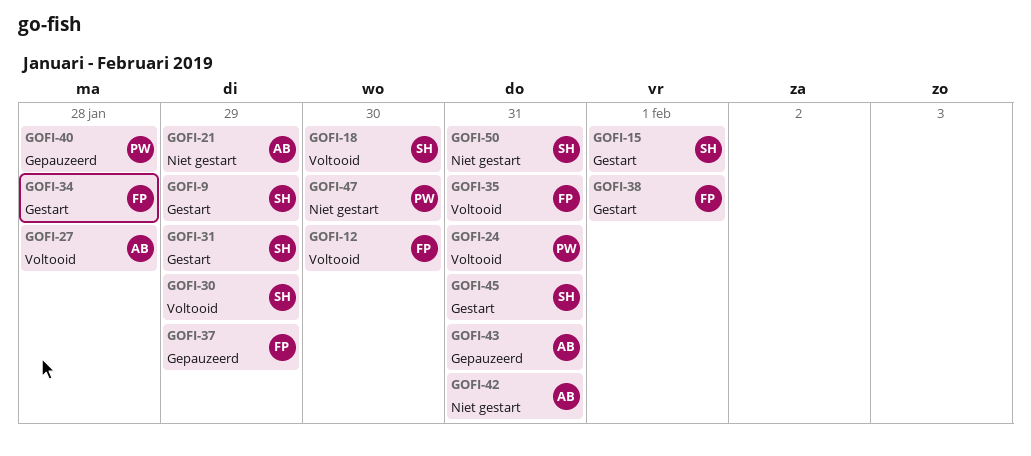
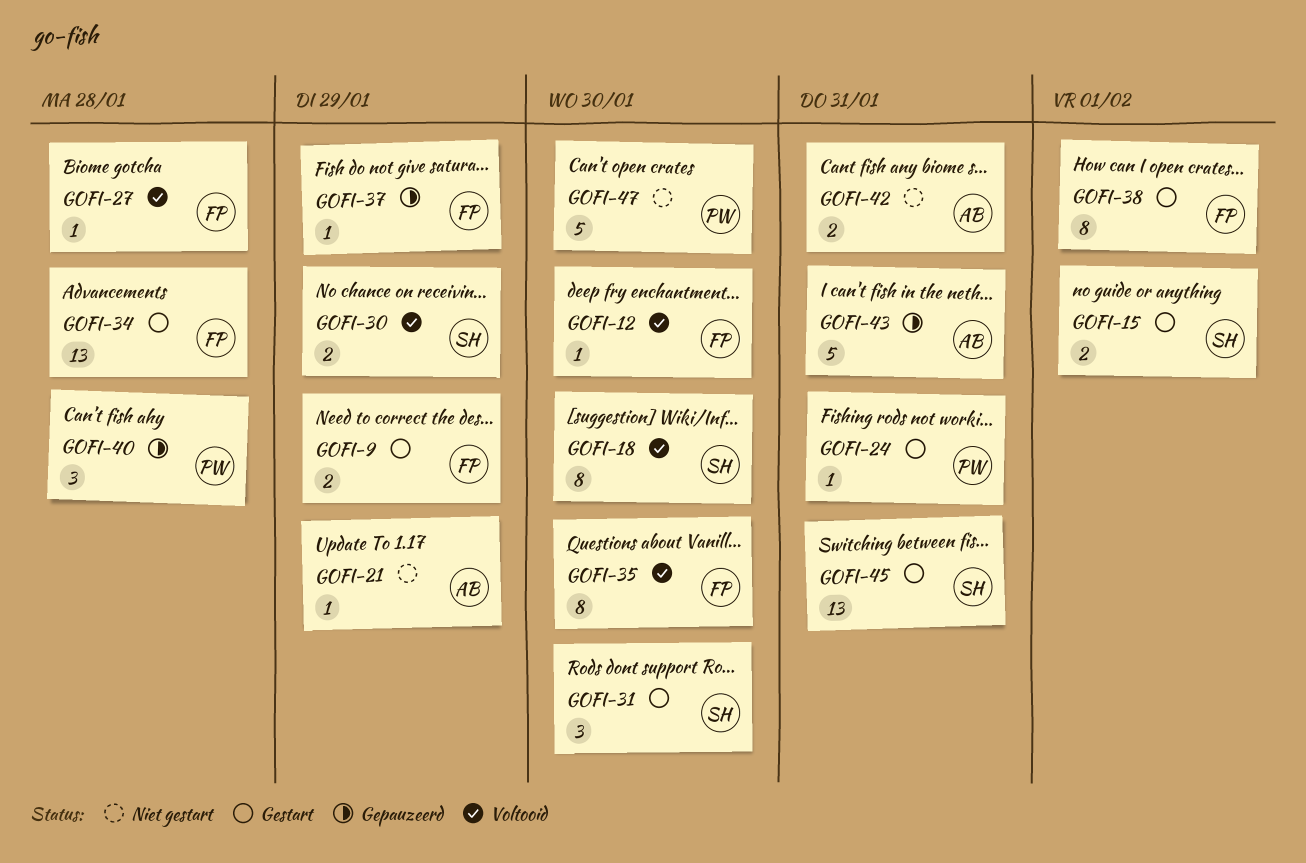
GOFI-9, owner: SH -> FP
GOFI-24, status: Voltooid -> Gestart
GOFI-27, owner: AB -> FP
GOFI-31, due: Jan 29 -> Jan 30
GOFI-35, due: Jan 31 -> Jan 30
GOFI-50: present -> none

